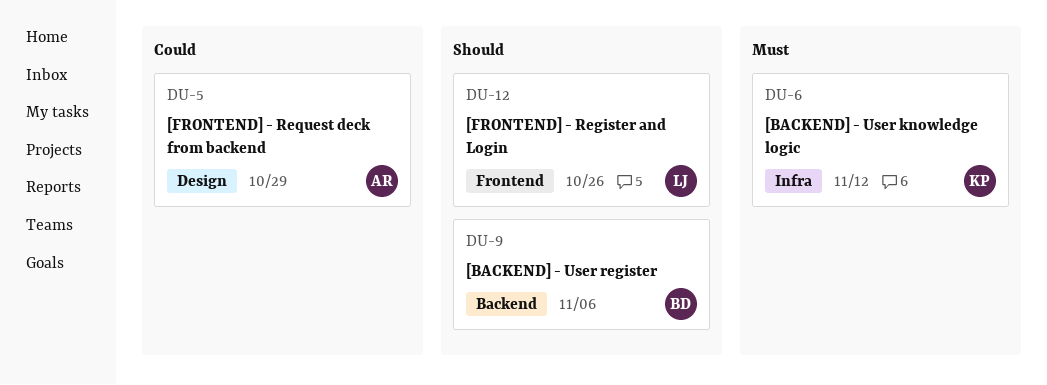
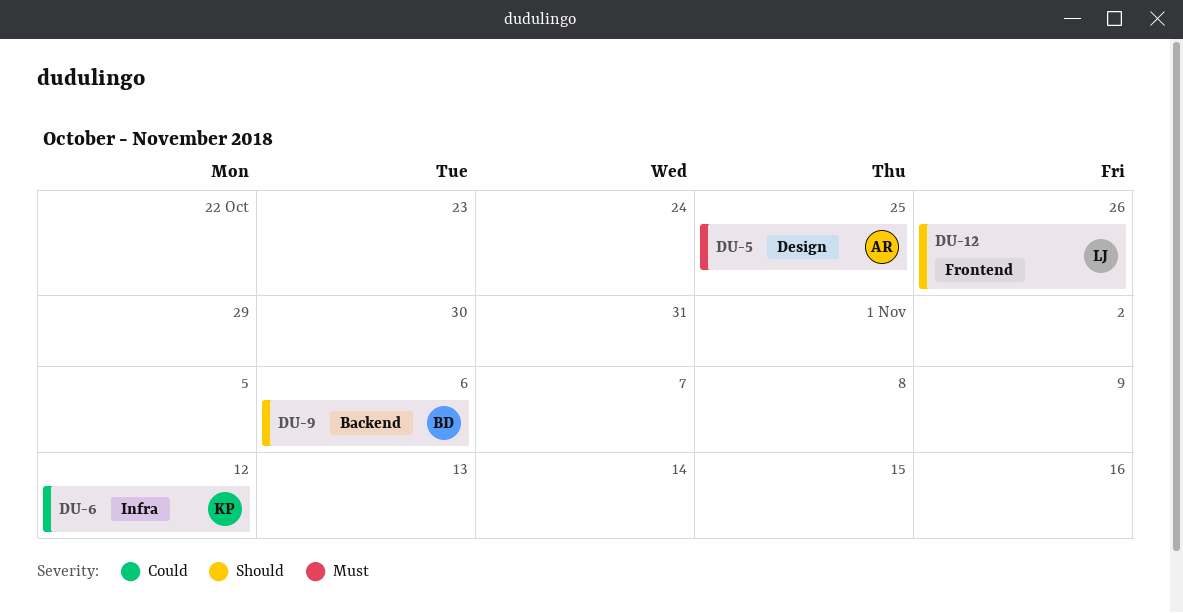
DU-5, priority: Could -> Must
DU-5, due: Oct 29 -> Oct 25
DU-6, priority: Must -> Could

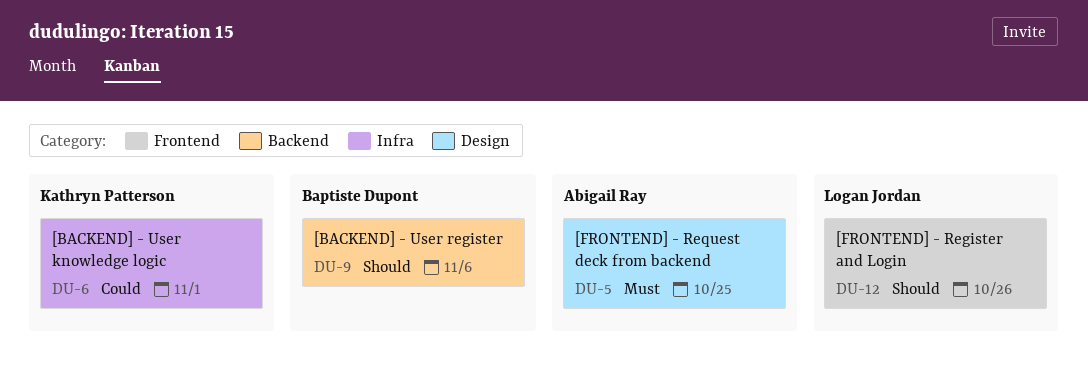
DU-6, due: Nov 12 -> Nov 1

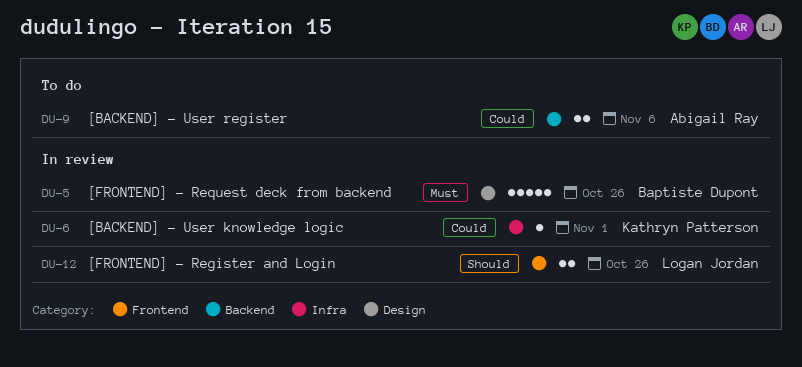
DU-5, owner: Abigail Ray -> Baptiste Dupont
DU-5, due: Oct 25 -> Oct 26
DU-9, owner: Baptiste Dupont -> Abigail Ray
DU-9, priority: Should -> Could

